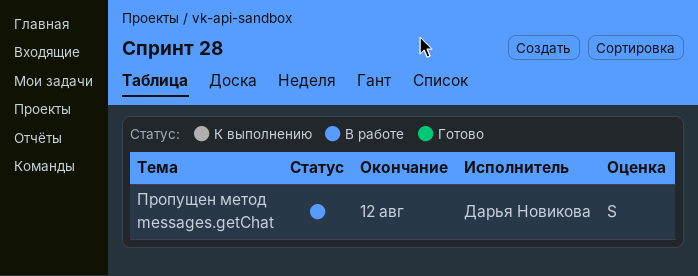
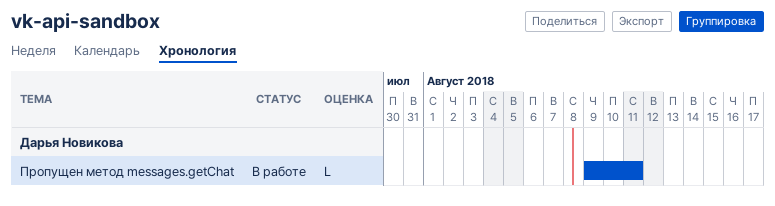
Пропущен метод messages.getChat, estimate: S -> L
Пропущен метод messages.getChat, due: Aug 12 -> Aug 11

